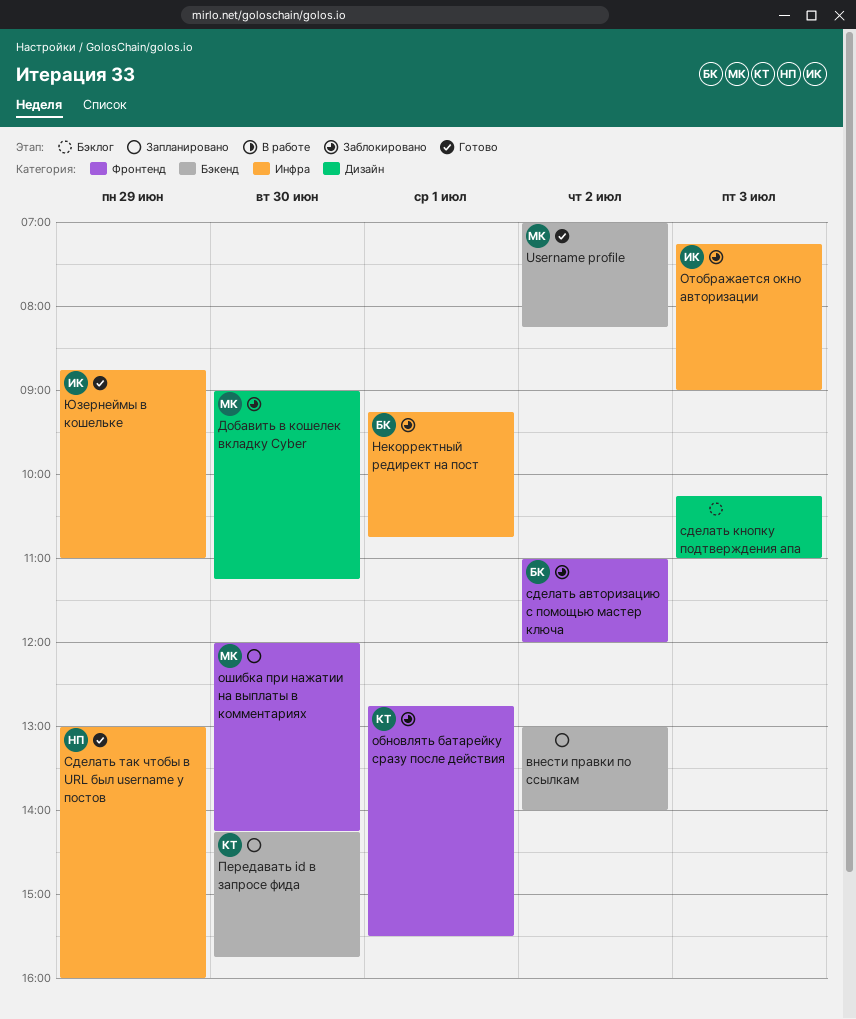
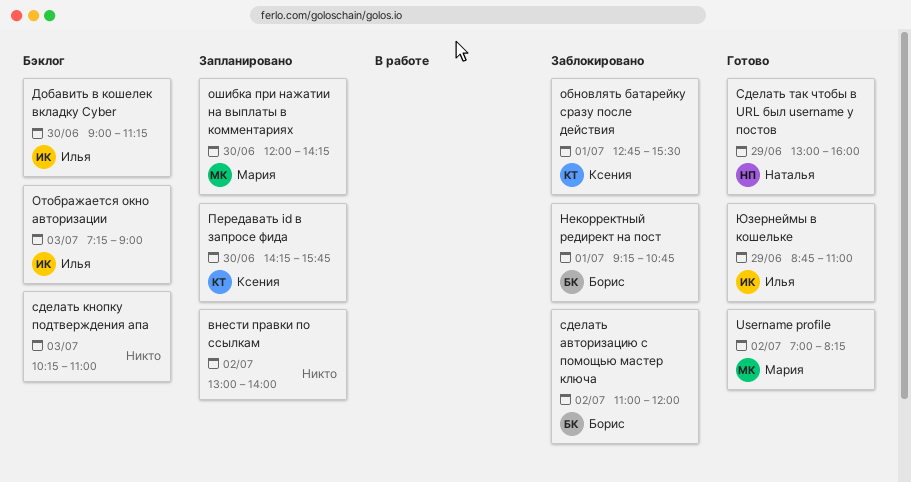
Добавить в кошелек вкладку Cyber, status: Заблокировано -> Бэклог
Добавить в кошелек вкладку Cyber, owner: Мария -> Илья
Отображается окно авторизации, status: Заблокировано -> Бэклог

